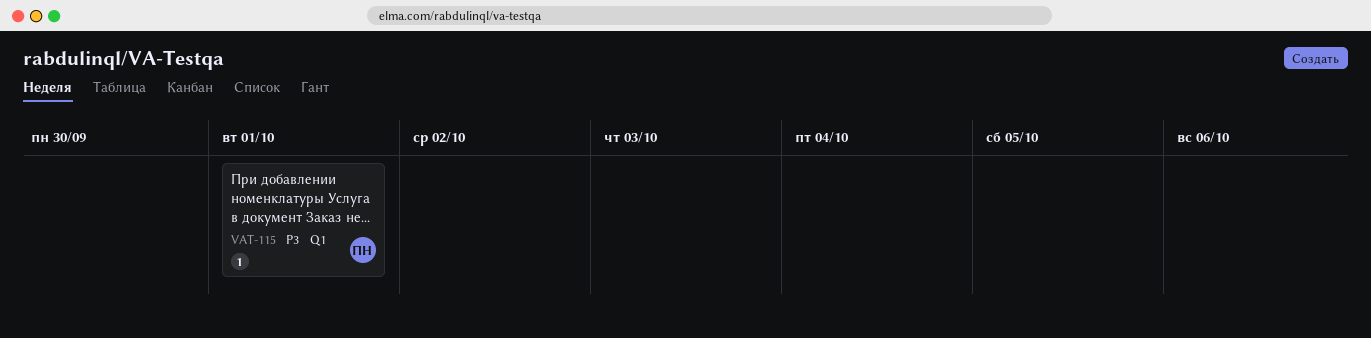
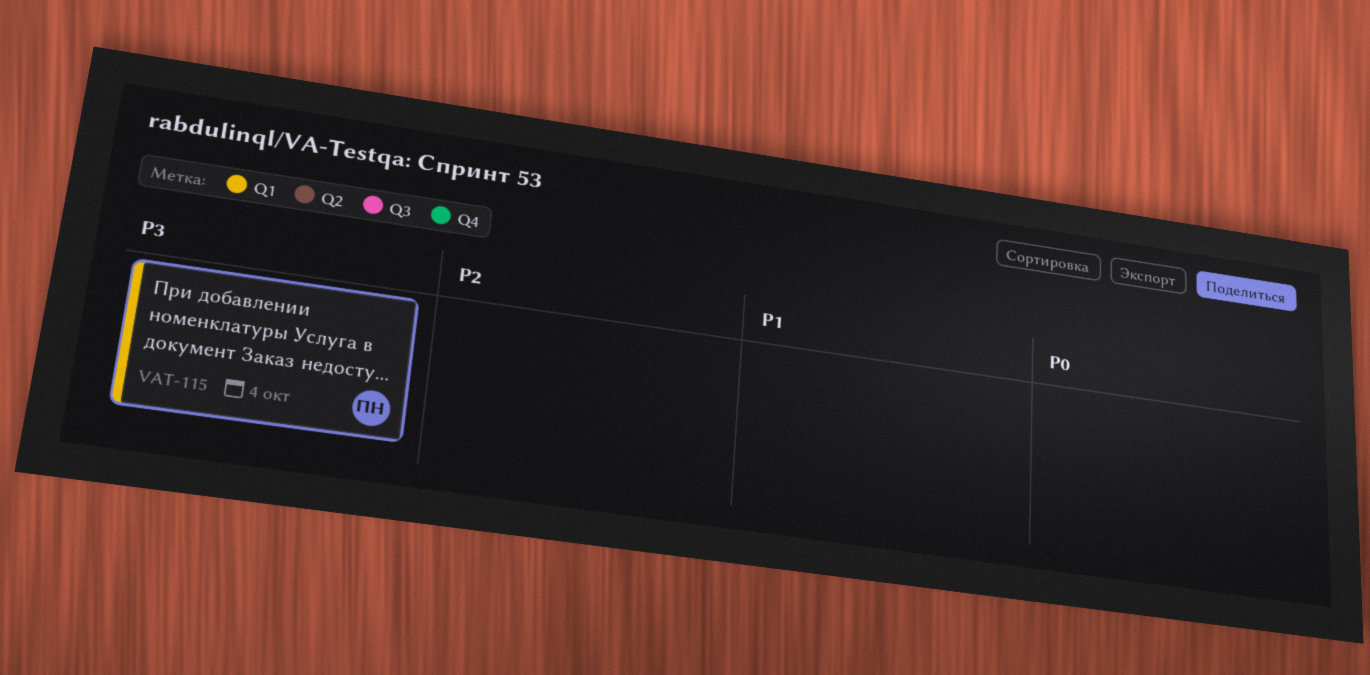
VAT-115, due: Oct 1 -> Oct 4

